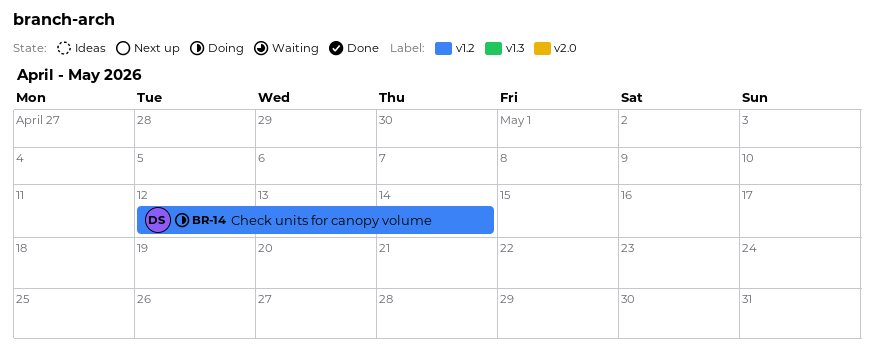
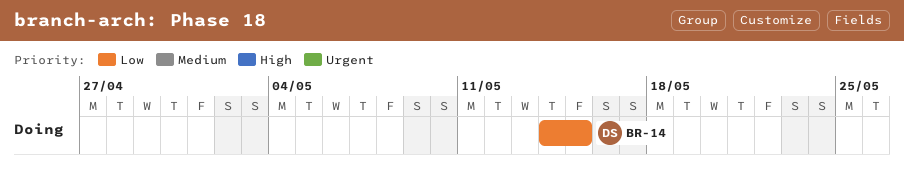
BR-14, start: May 12 -> May 14
BR-14, due: May 14 -> May 15

